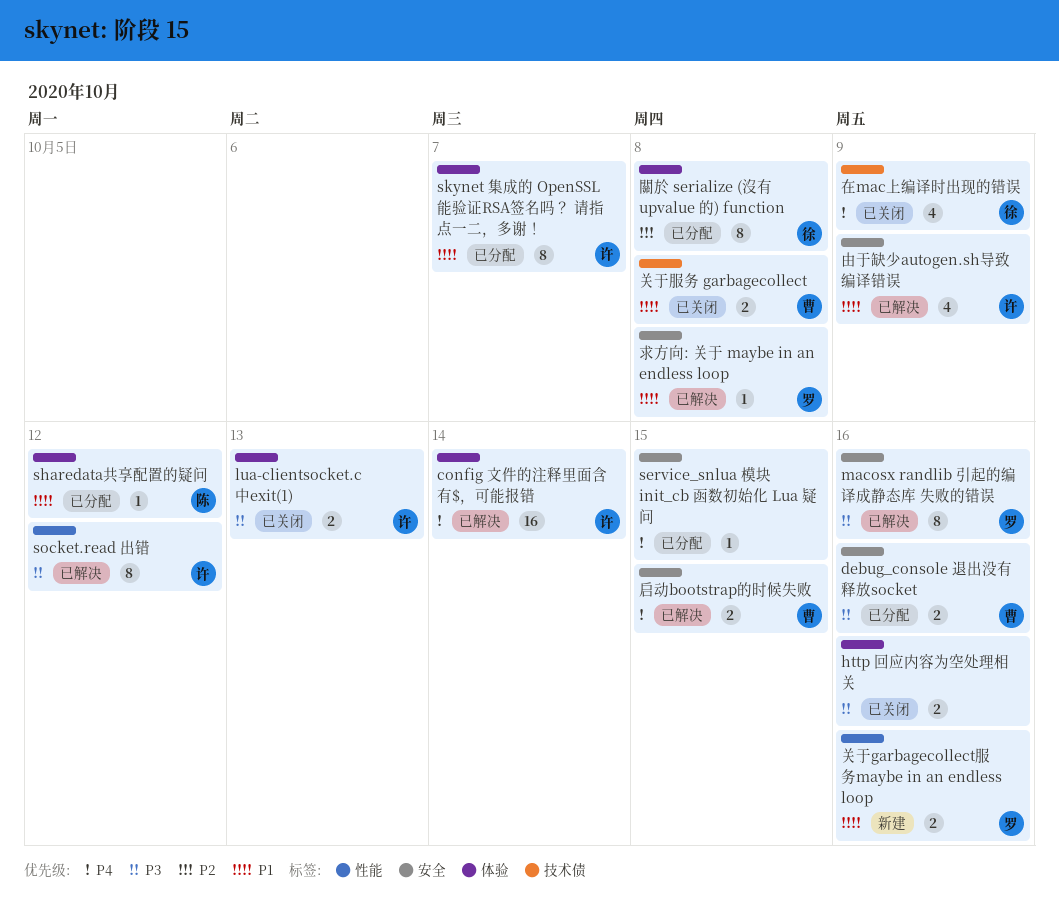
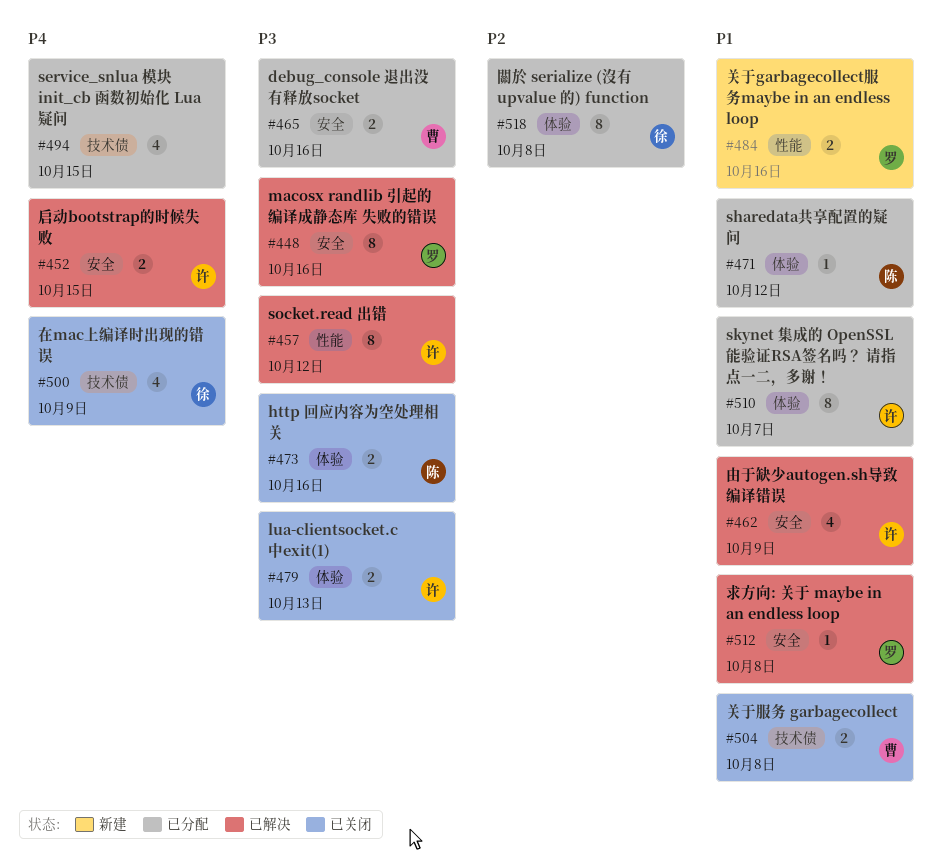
config 文件的注释里面含有$，可能报错: present -> none
http 回应内容为空处理相关, owner: none -> 陈
service_snlua 模块 init_cb 函数初始化 Lua 疑问, label: 安全 -> 技术债
service_snlua 模块 init_cb 函数初始化 Lua 疑问, estimate: 1 -> 4
启动bootstrap的时候失败, owner: 曹 -> 许

